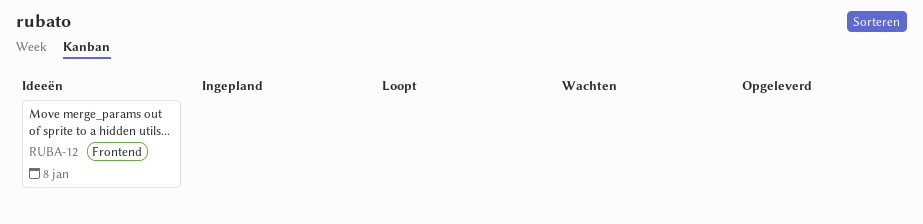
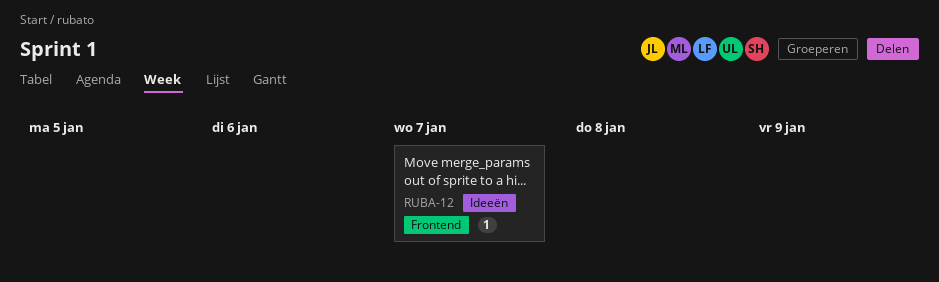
RUBA-12, due: Jan 8 -> Jan 7

